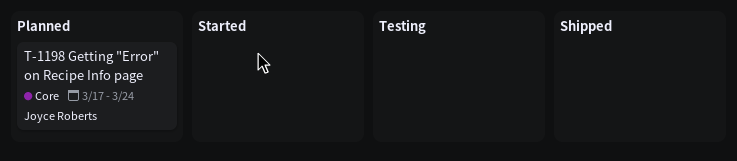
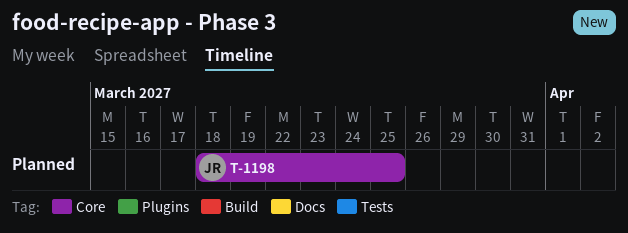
T-1198, start: Mar 17 -> Mar 18
T-1198, due: Mar 24 -> Mar 25

